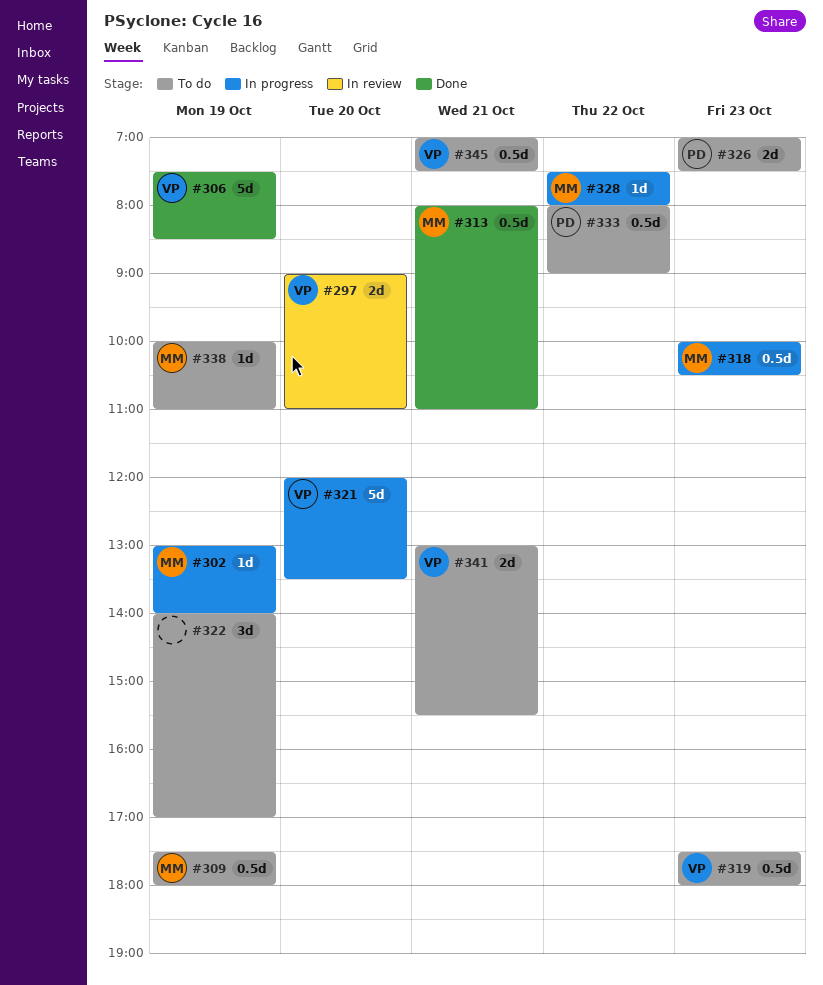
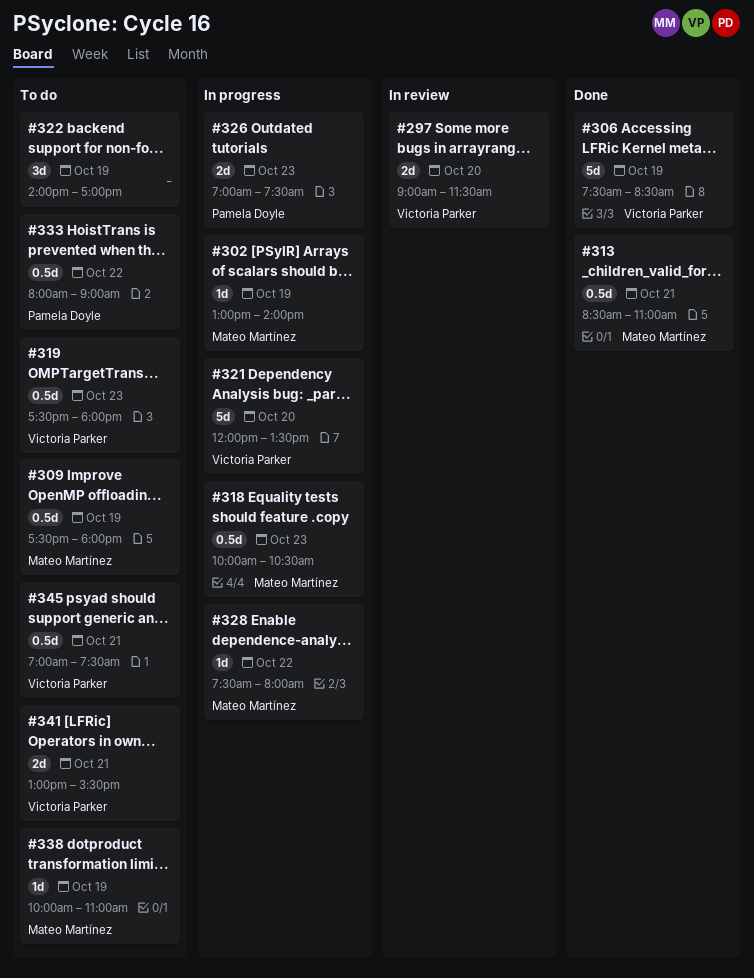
#297, ends: 11:00 -> 11:30
#313, begins: 08:00 -> 08:30
#326, status: To do -> In progress

